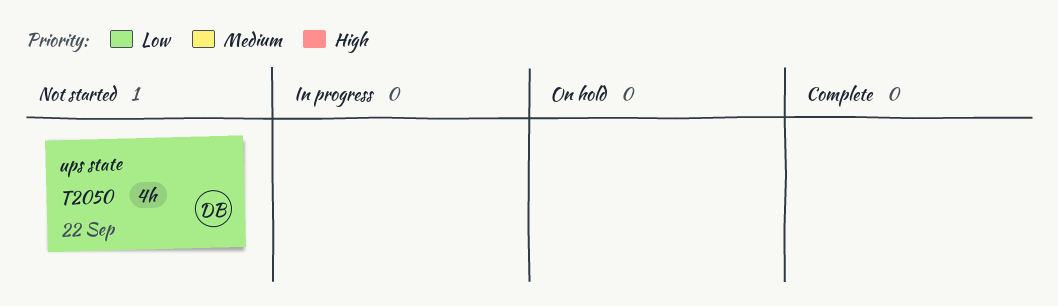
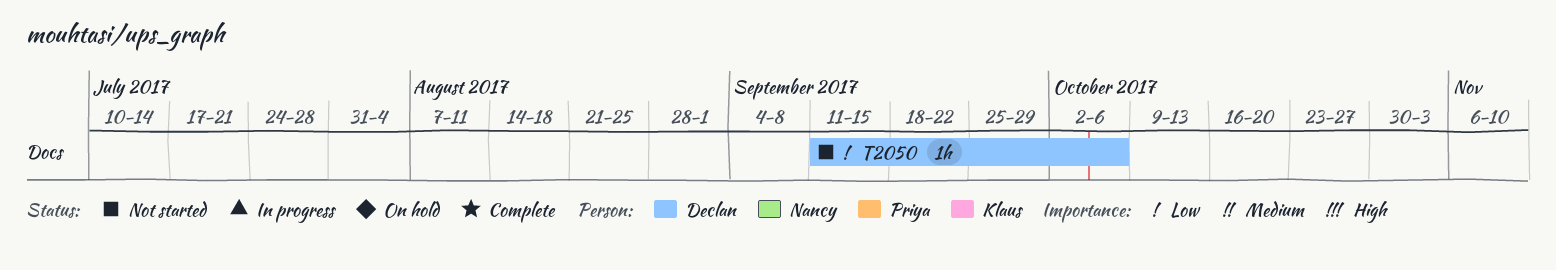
T2050, estimate: 4h -> 1h
T2050, due: Sep 22 -> Oct 6

